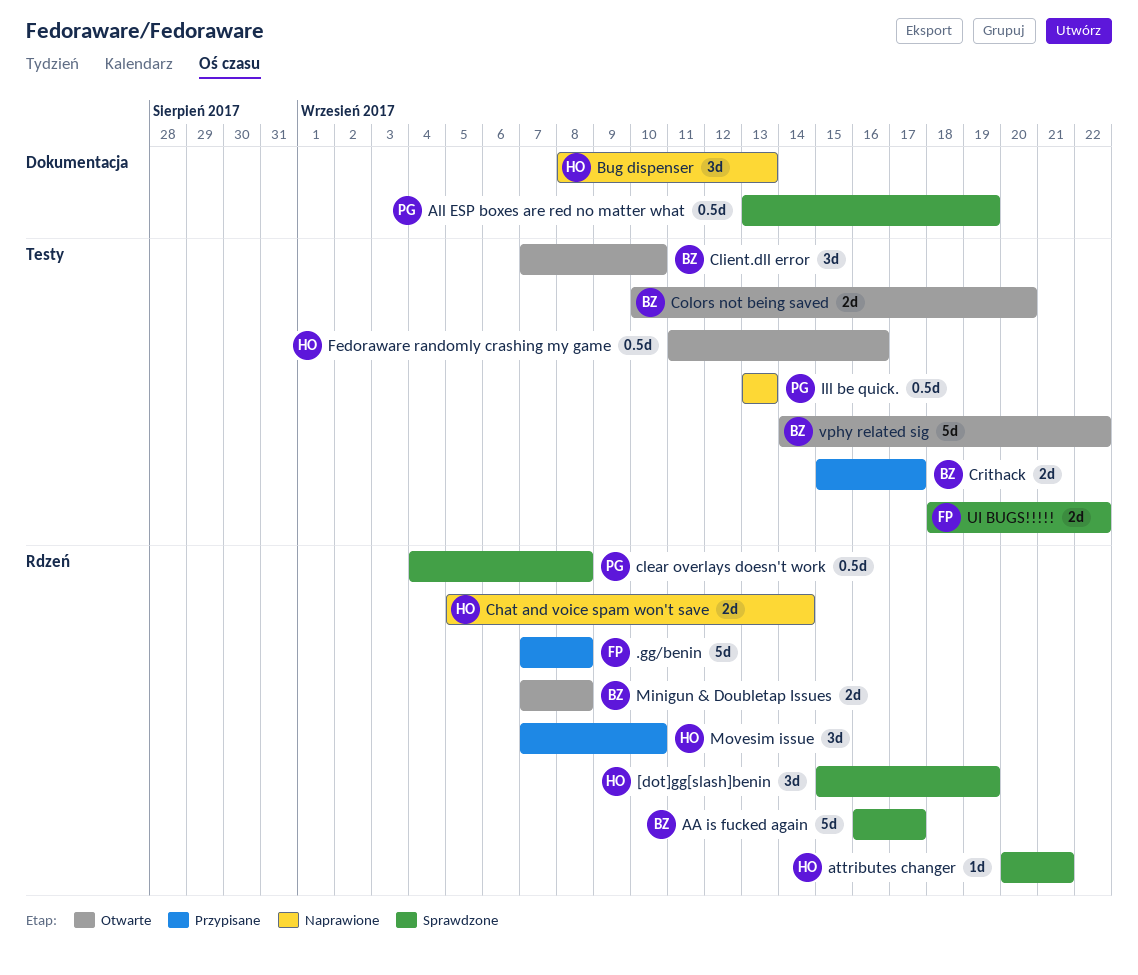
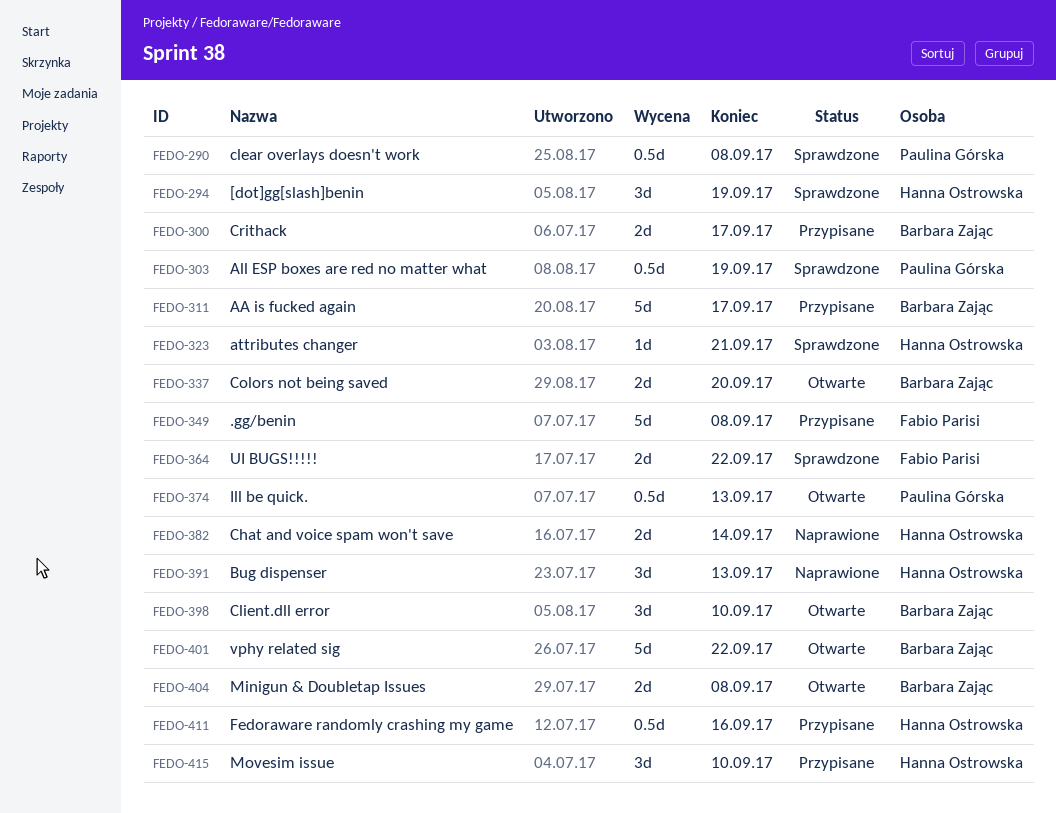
AA is fucked again, status: Sprawdzone -> Przypisane
Fedoraware randomly crashing my game, status: Otwarte -> Przypisane
Ill be quick., status: Naprawione -> Otwarte

